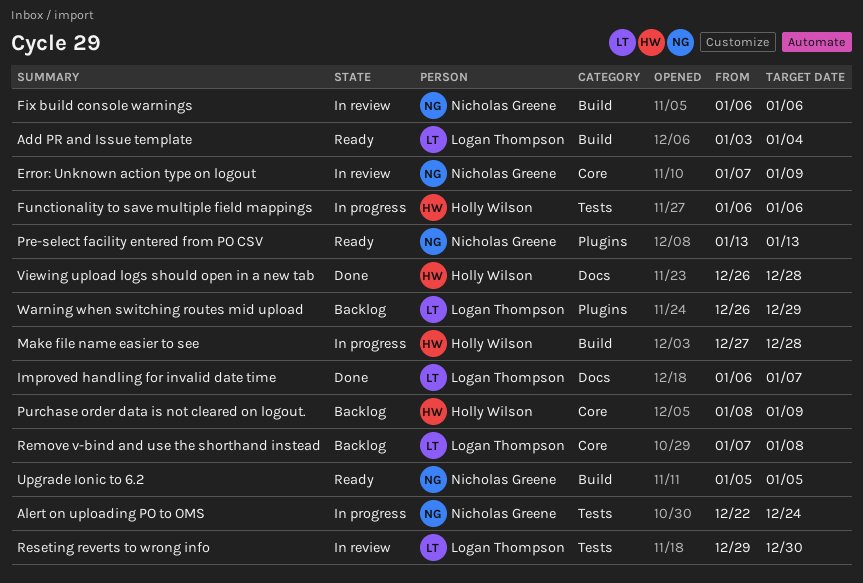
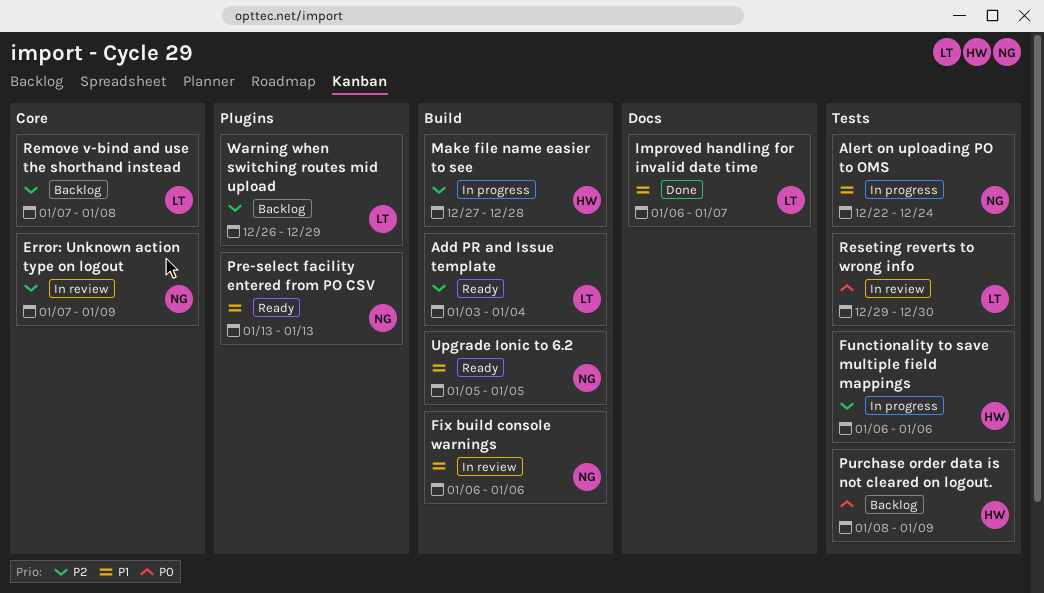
Purchase order data is not cleared on logout., label: Core -> Tests
Viewing upload logs should open in a new tab: present -> none

